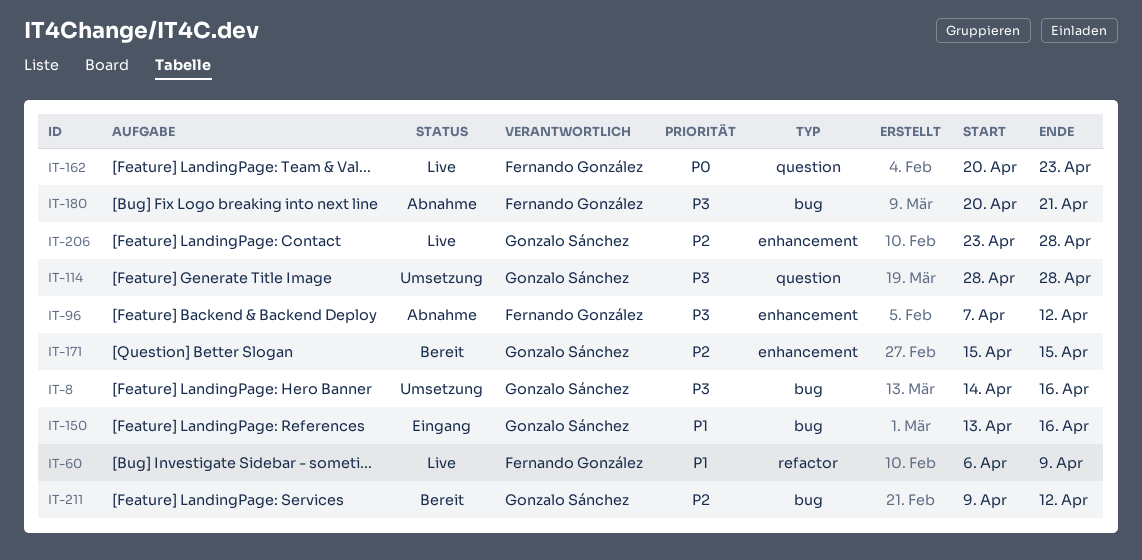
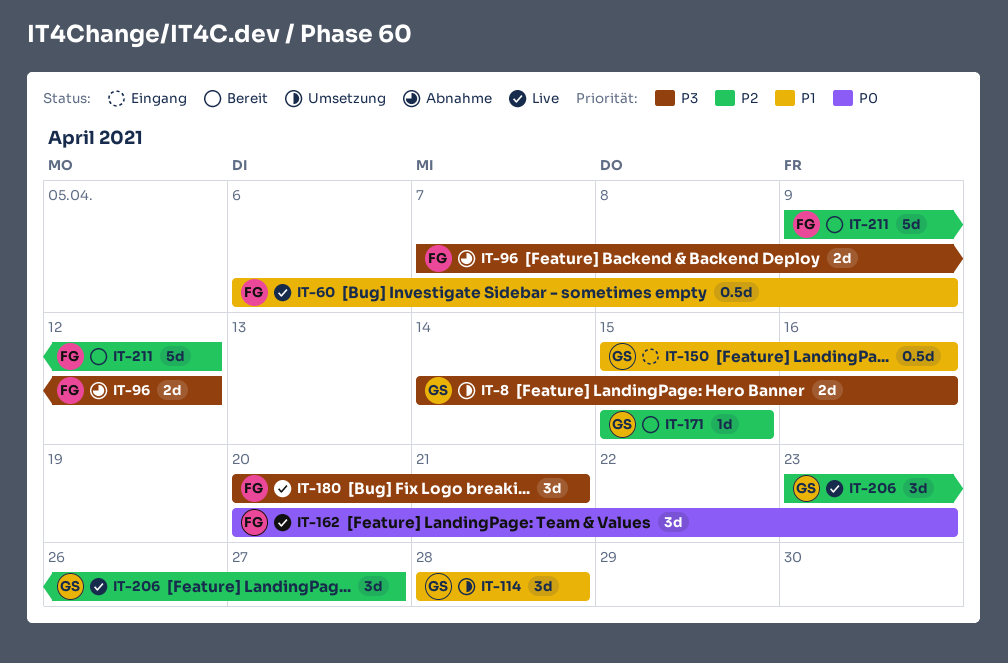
IT-114, priority: P3 -> P1
IT-150, start: Apr 13 -> Apr 15
IT-180, status: Abnahme -> Live
IT-206, due: Apr 28 -> Apr 27
IT-211, owner: Gonzalo Sánchez -> Fernando González

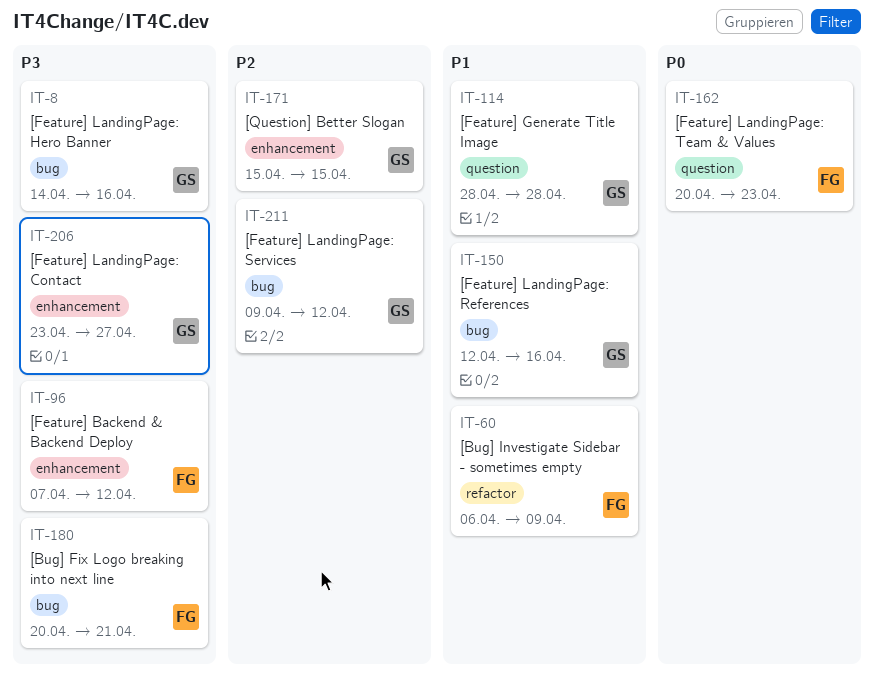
IT-150, start: Apr 15 -> Apr 12
IT-206, priority: P2 -> P3
IT-211, owner: FG -> GS

